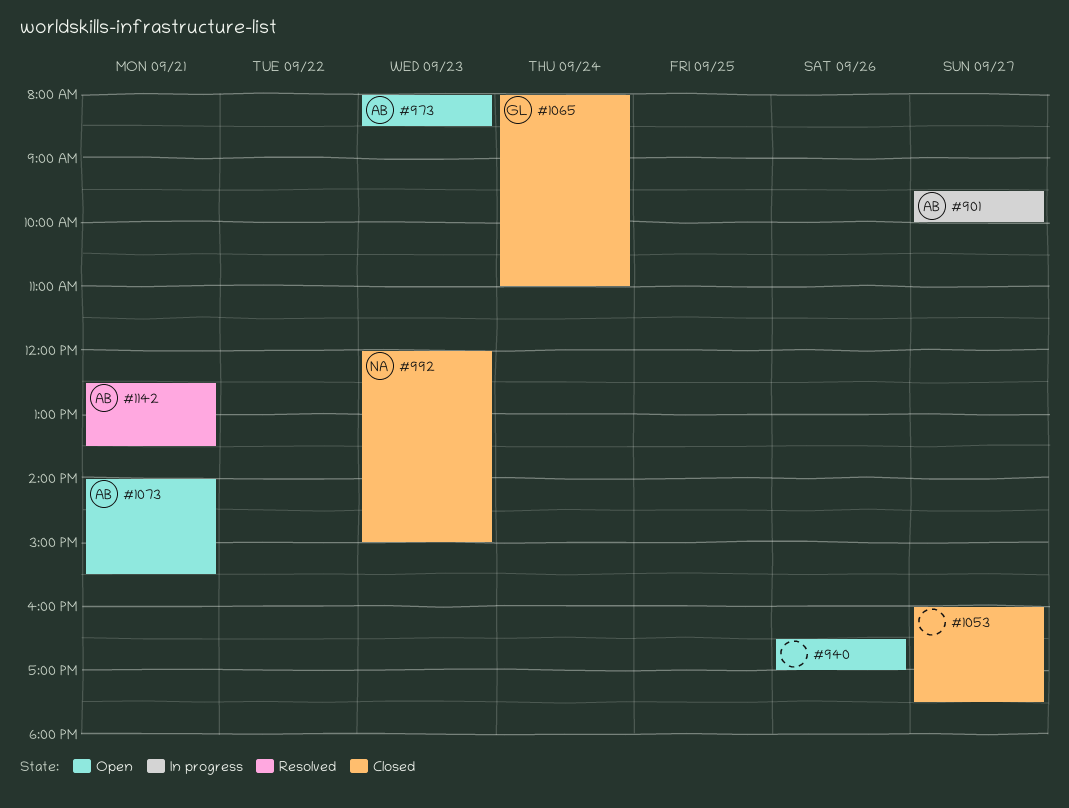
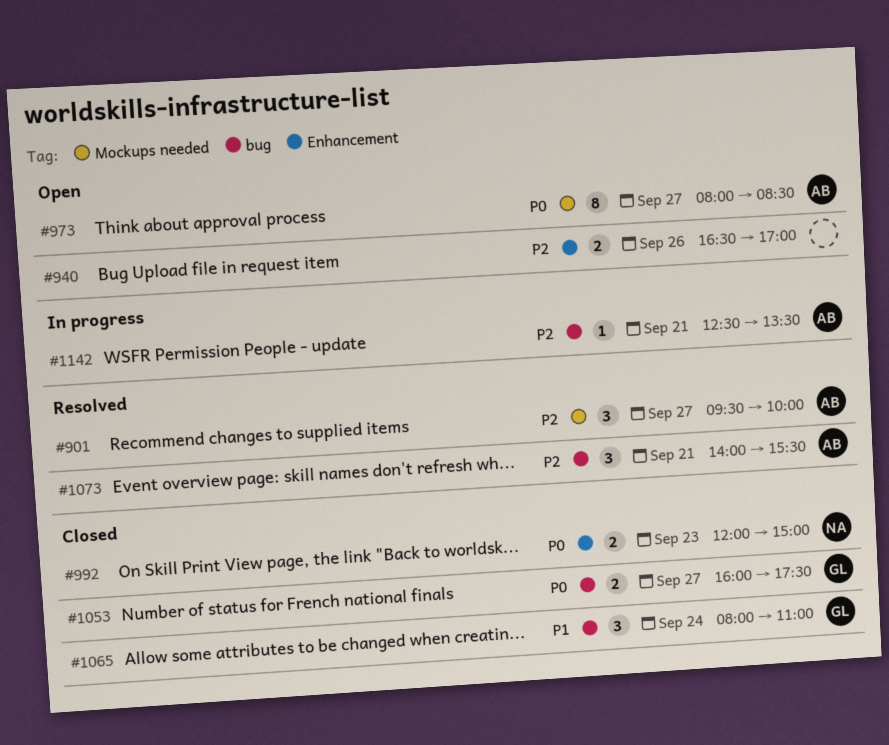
#901, status: In progress -> Resolved
#973, day: Sep 23 -> Sep 27
#1053, owner: none -> GL
#1073, status: Open -> Resolved
#1142, status: Resolved -> In progress

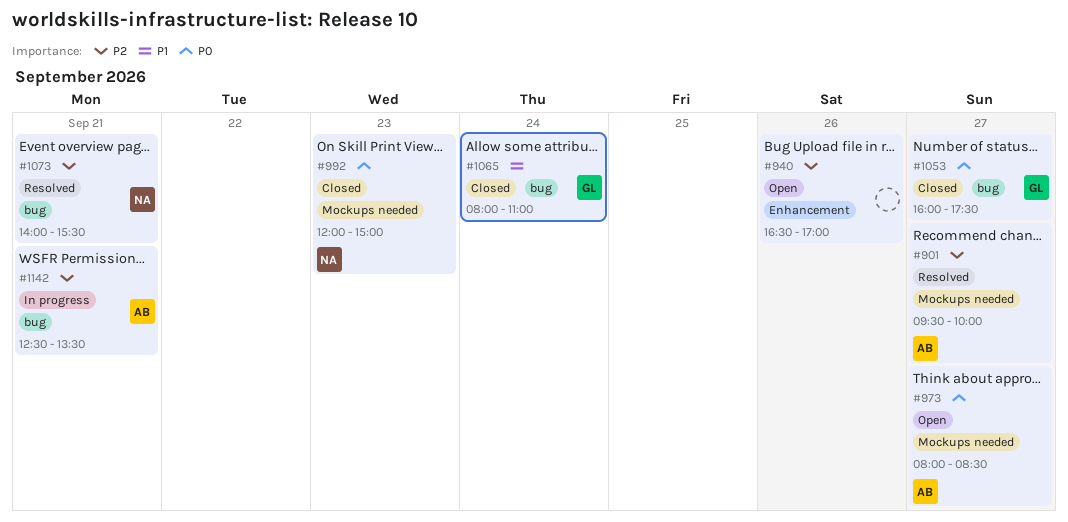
#992, label: Enhancement -> Mockups needed
#1073, owner: AB -> NA

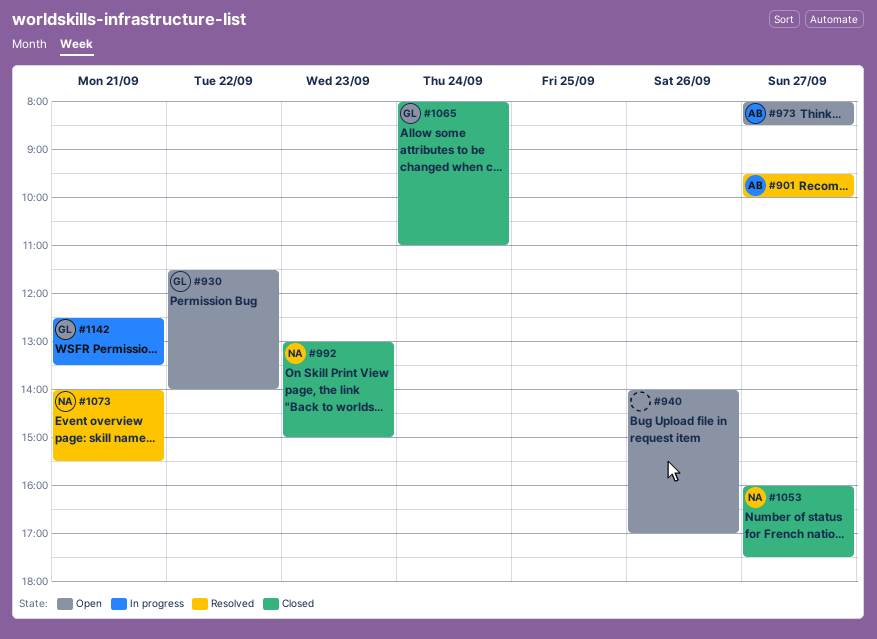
#930: none -> present
#940, begins: 16:30 -> 14:00
#992, begins: 12:00 -> 13:00
#1053, owner: GL -> NA
#1142, owner: AB -> GL

